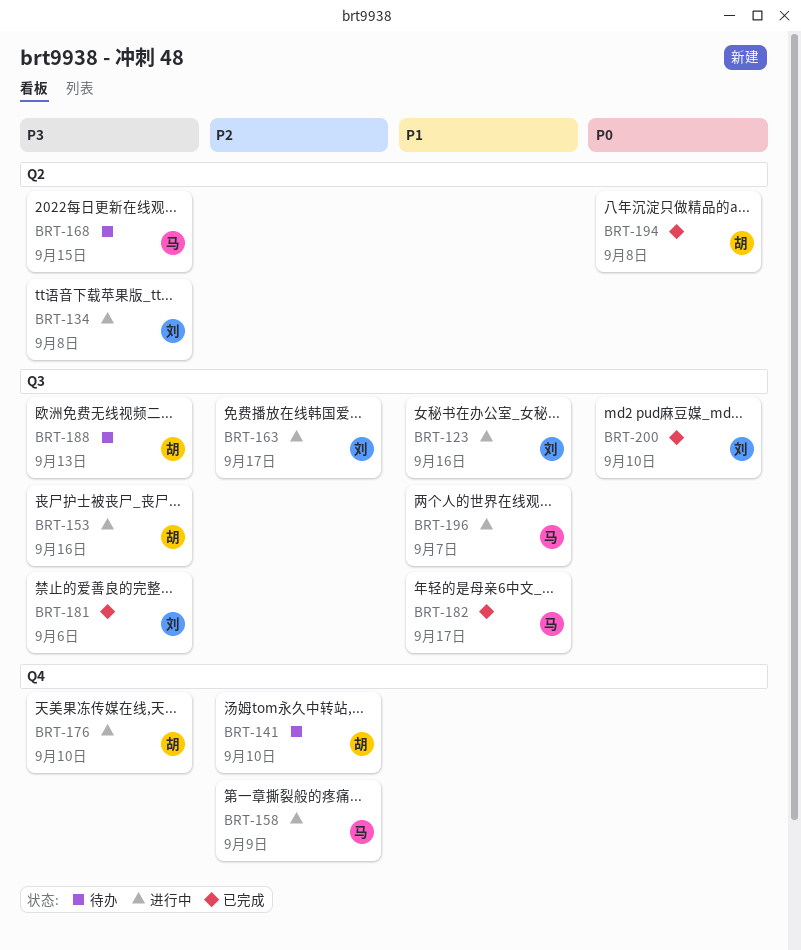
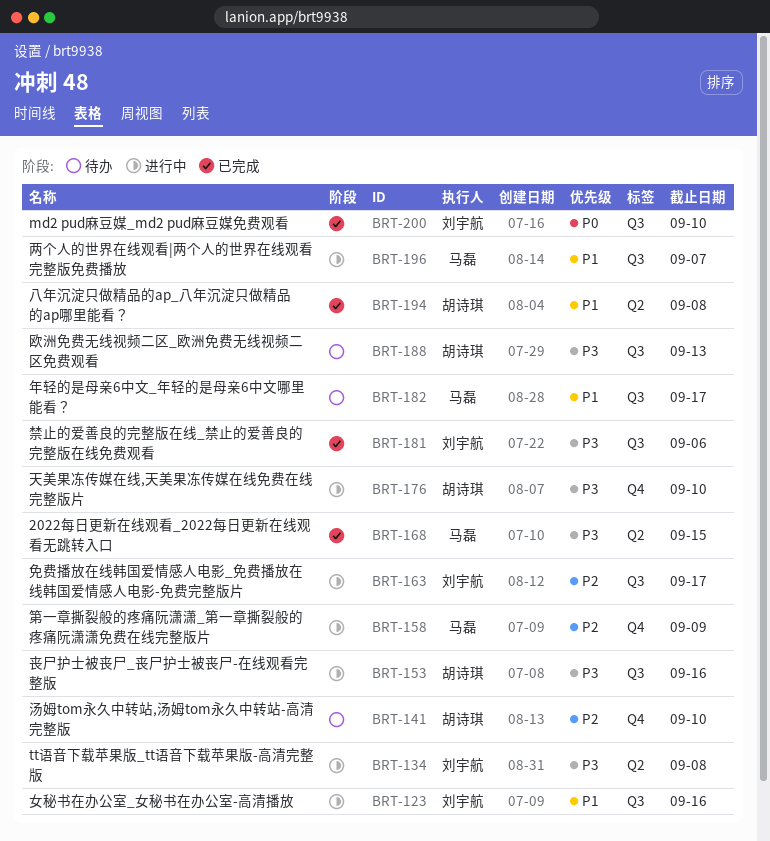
BRT-168, status: 待办 -> 已完成
BRT-182, status: 已完成 -> 待办
BRT-194, priority: P0 -> P1

